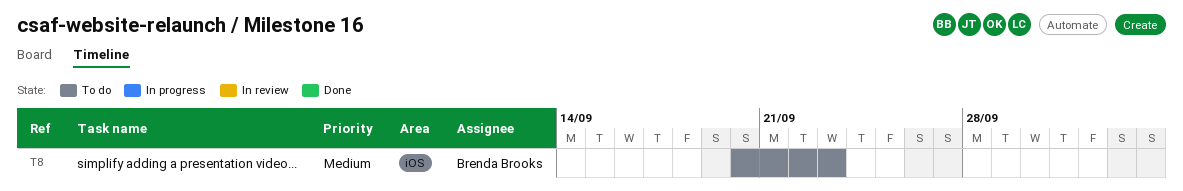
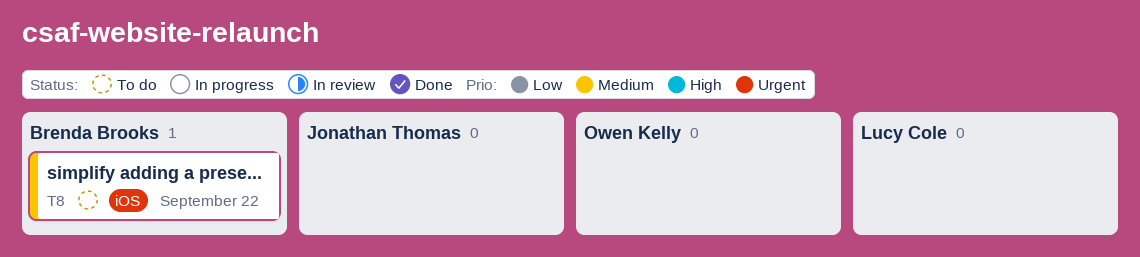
T8, due: Sep 23 -> Sep 22

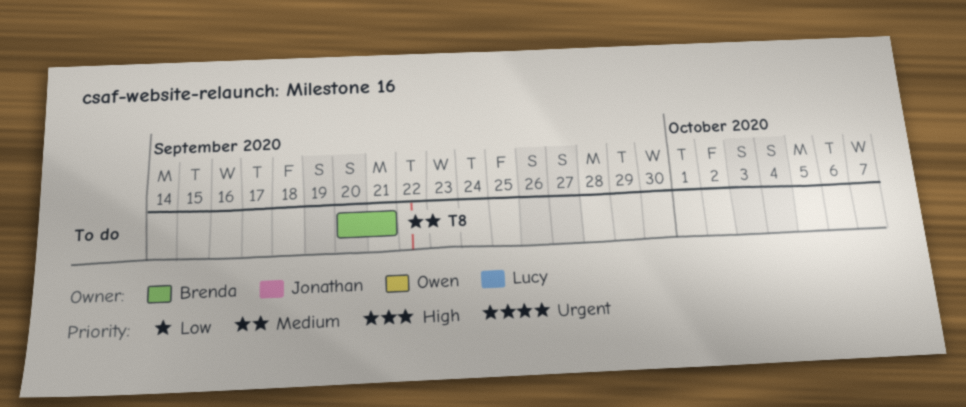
T8, due: Sep 22 -> Sep 21

